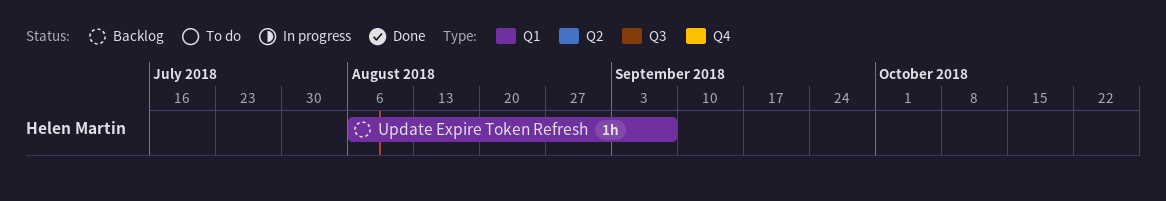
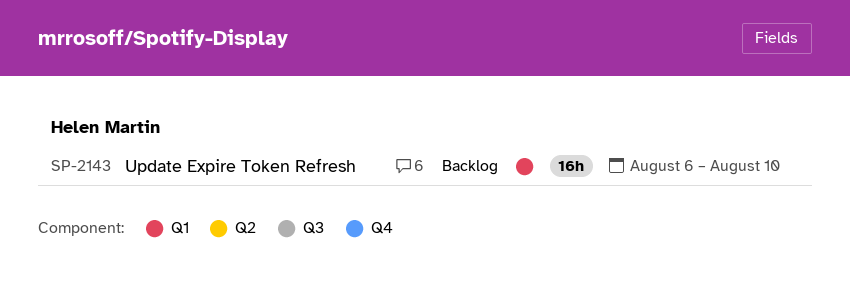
Update Expire Token Refresh, estimate: 1h -> 16h
Update Expire Token Refresh, due: Sep 7 -> Aug 10

